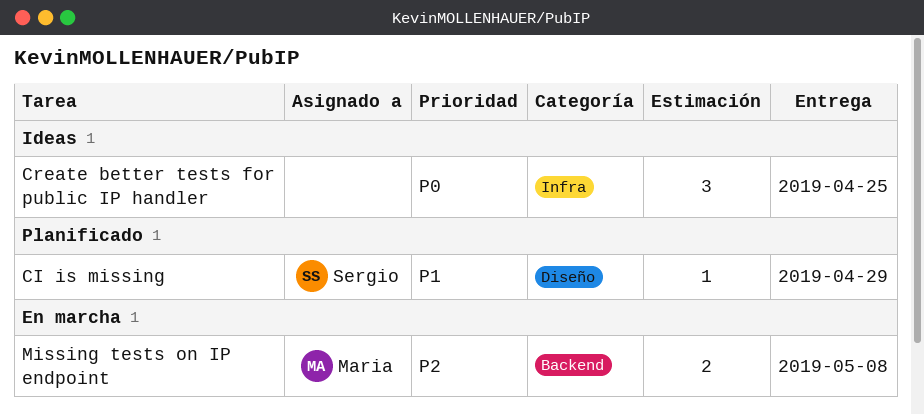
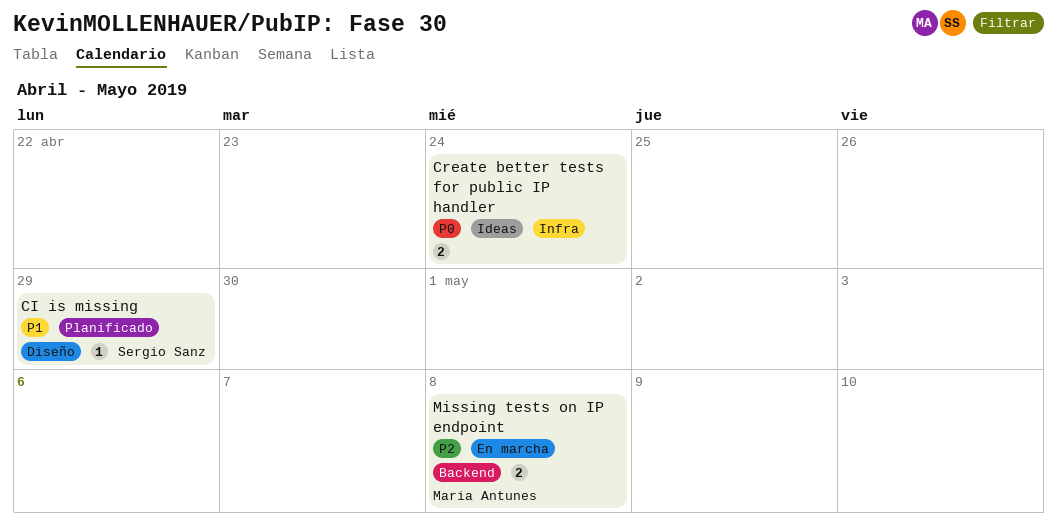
Create better tests for public IP handler, estimate: 3 -> 2
Create better tests for public IP handler, due: Apr 25 -> Apr 24

